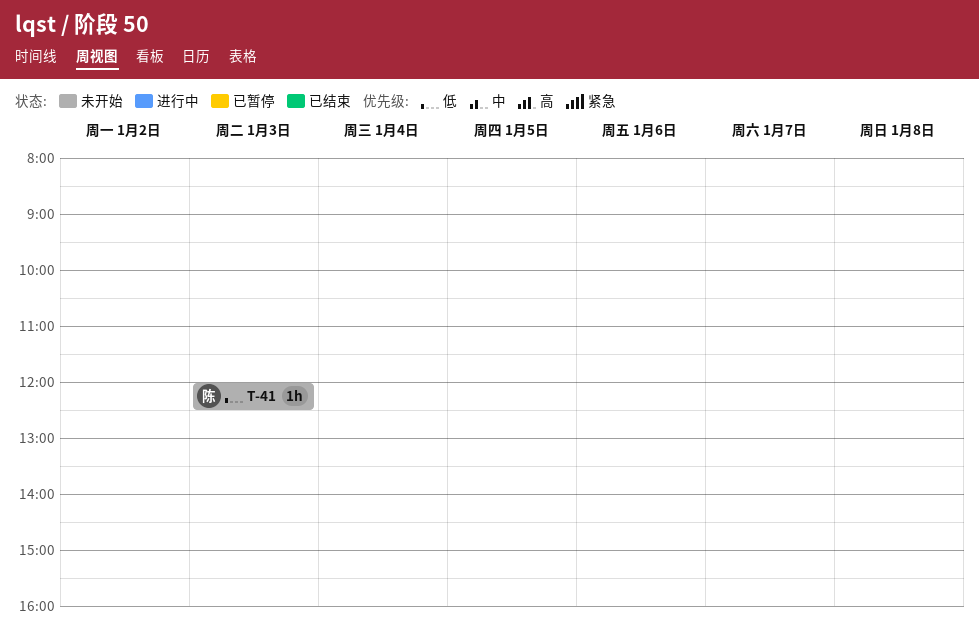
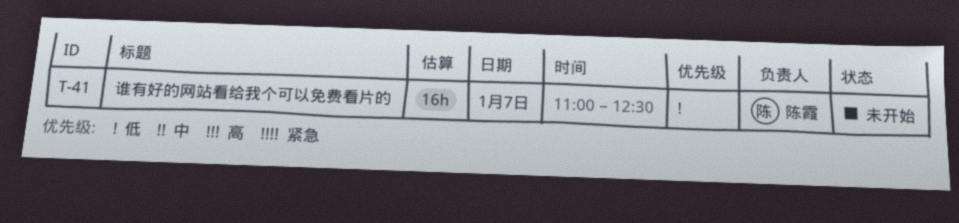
T-41, estimate: 1h -> 16h
T-41, day: Jan 3 -> Jan 7
T-41, begins: 12:00 -> 11:00

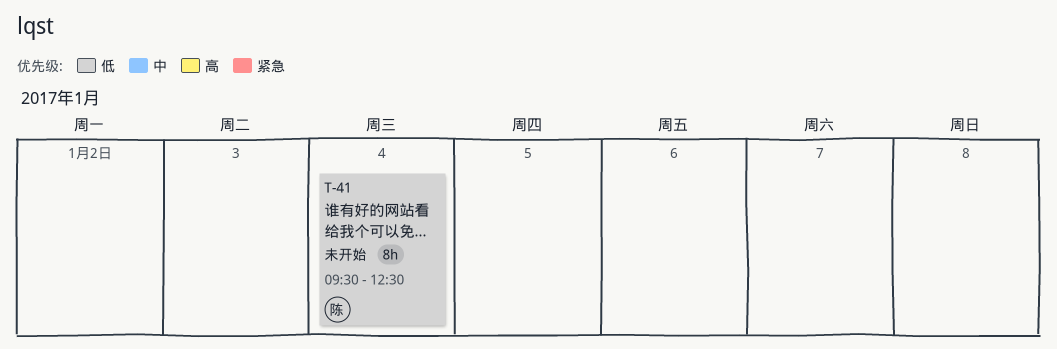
T-41, estimate: 16h -> 8h
T-41, day: Jan 7 -> Jan 4
T-41, begins: 11:00 -> 09:30

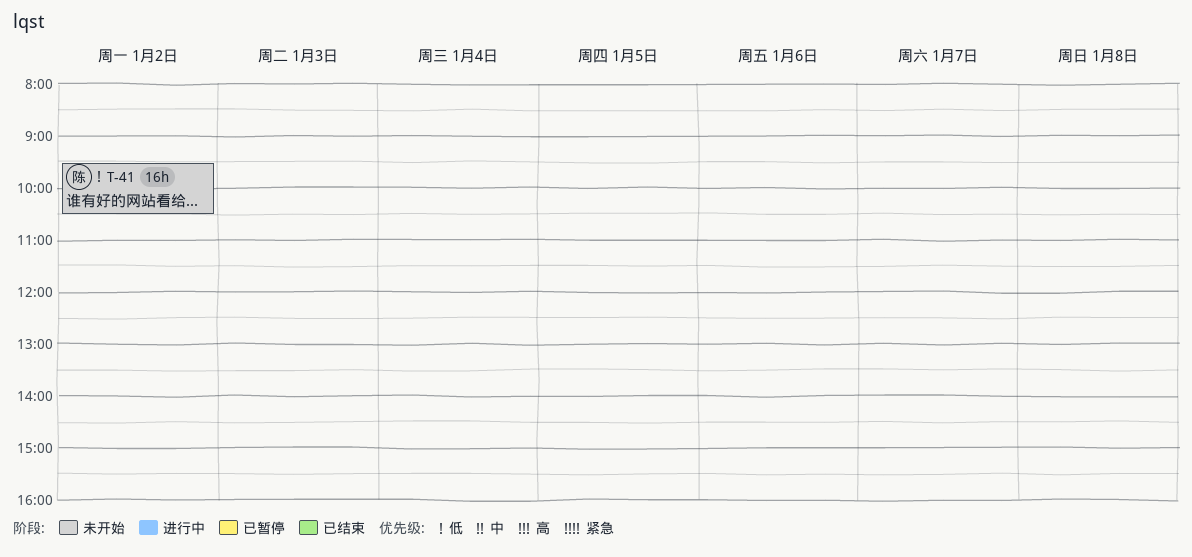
T-41, estimate: 8h -> 16h
T-41, day: Jan 4 -> Jan 2
T-41, ends: 12:30 -> 10:30

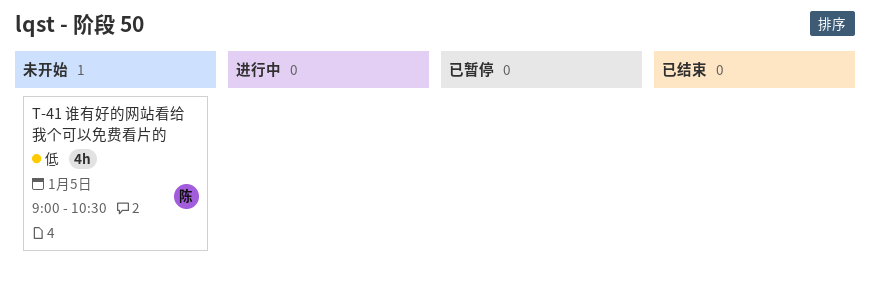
T-41, estimate: 16h -> 4h
T-41, day: Jan 2 -> Jan 5
T-41, begins: 09:30 -> 09:00

